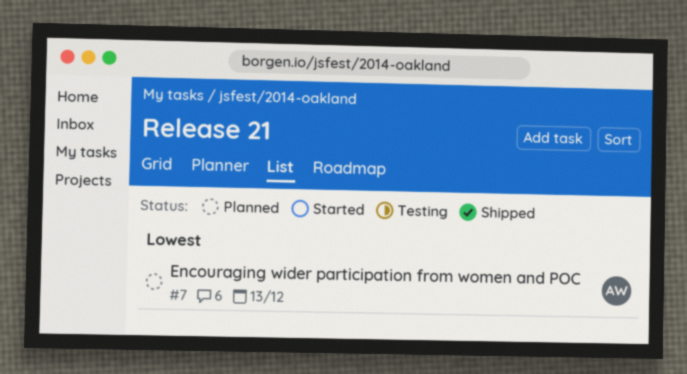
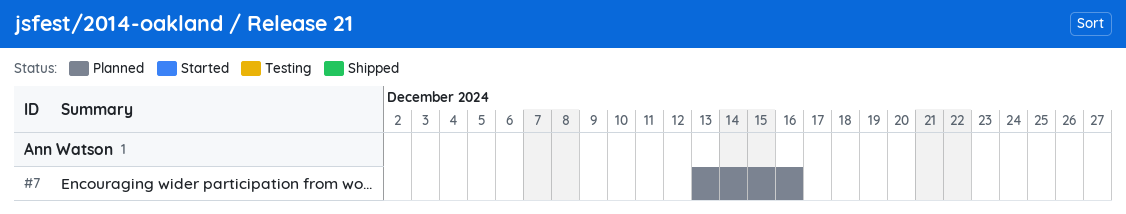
#7, due: Dec 13 -> Dec 16

